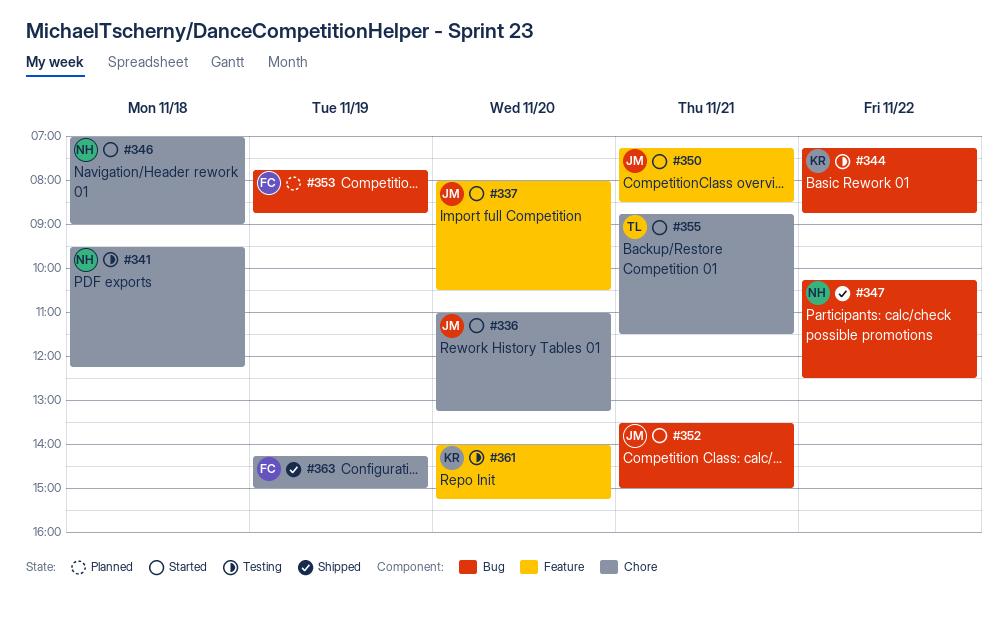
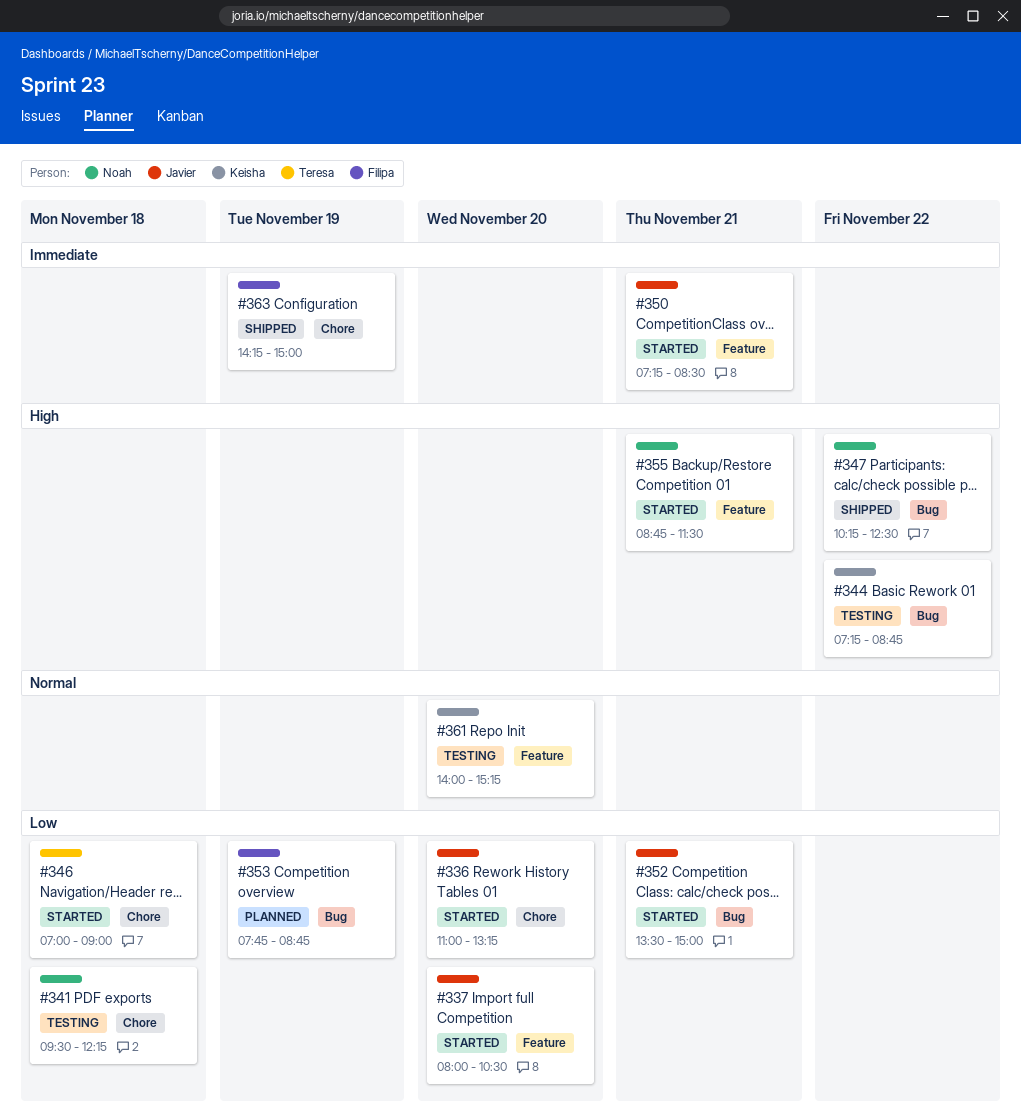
#346, owner: Noah -> Teresa
#355, owner: Teresa -> Noah
#355, label: Chore -> Feature

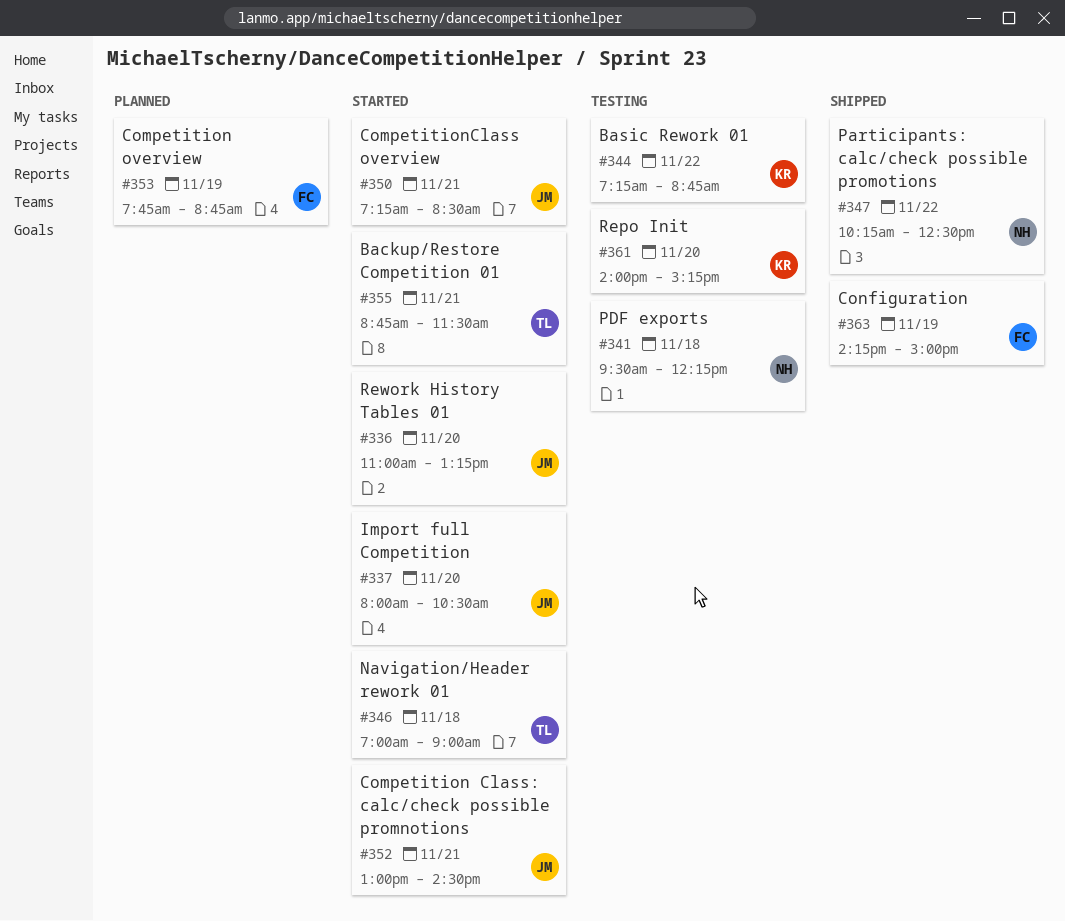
#352, begins: 13:30 -> 13:00
#352, ends: 15:00 -> 14:30
#355, owner: Noah -> Teresa

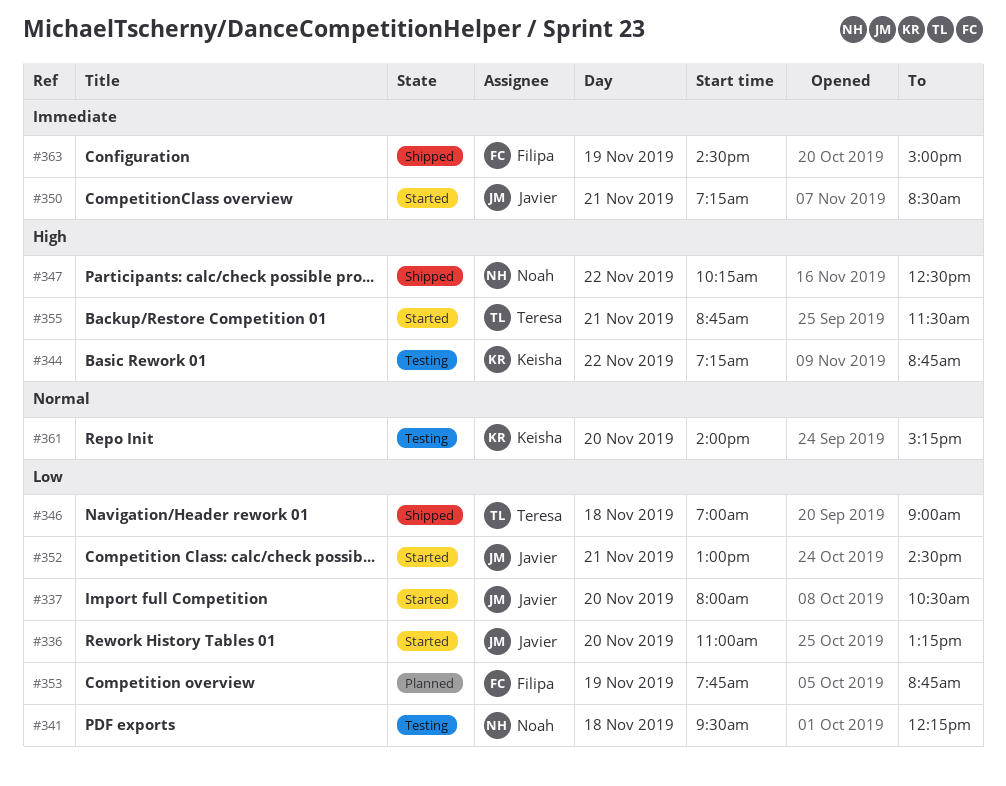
#346, status: Started -> Shipped
#363, begins: 14:15 -> 14:30

